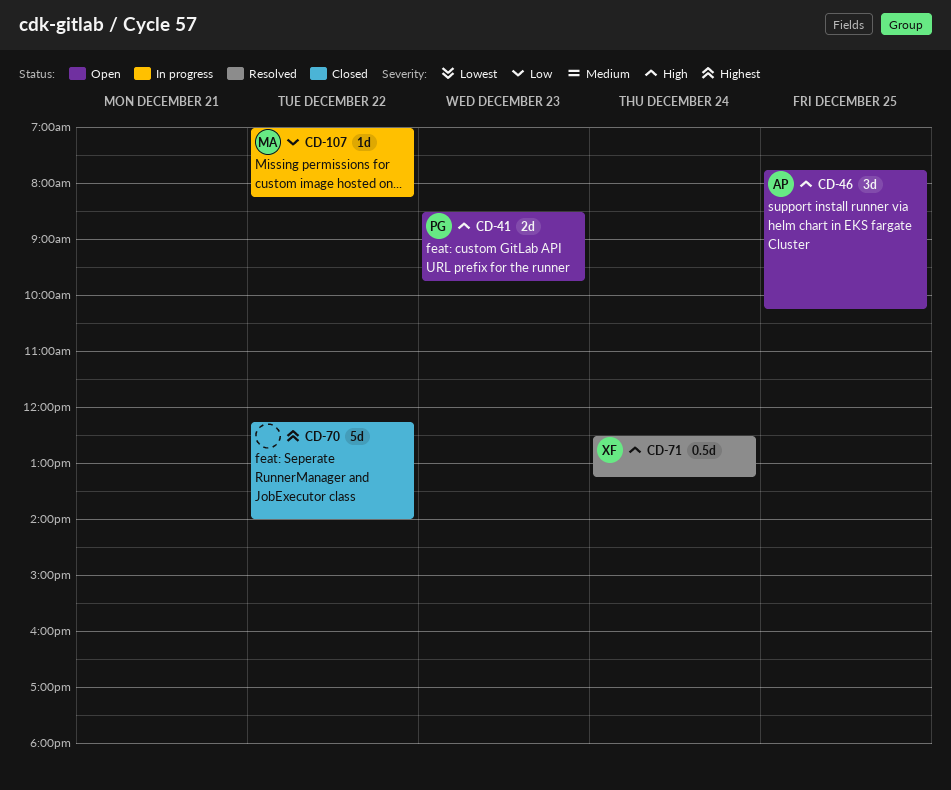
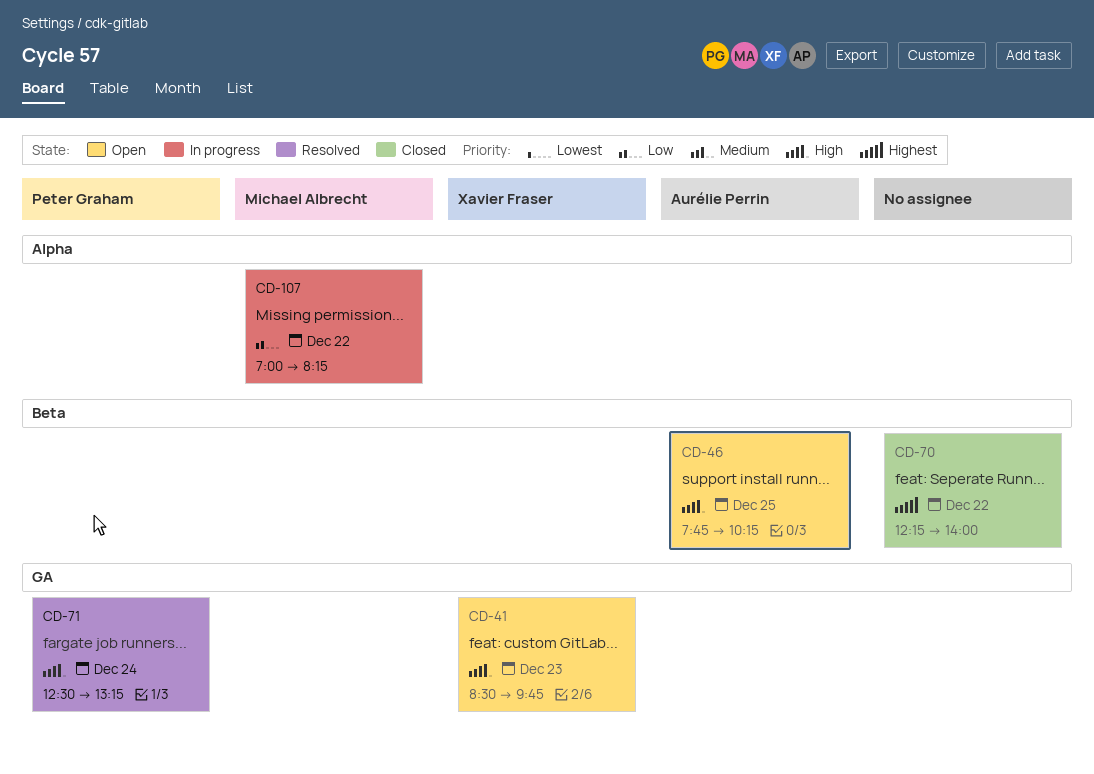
CD-41, owner: Peter Graham -> Xavier Fraser
CD-71, owner: Xavier Fraser -> Peter Graham

